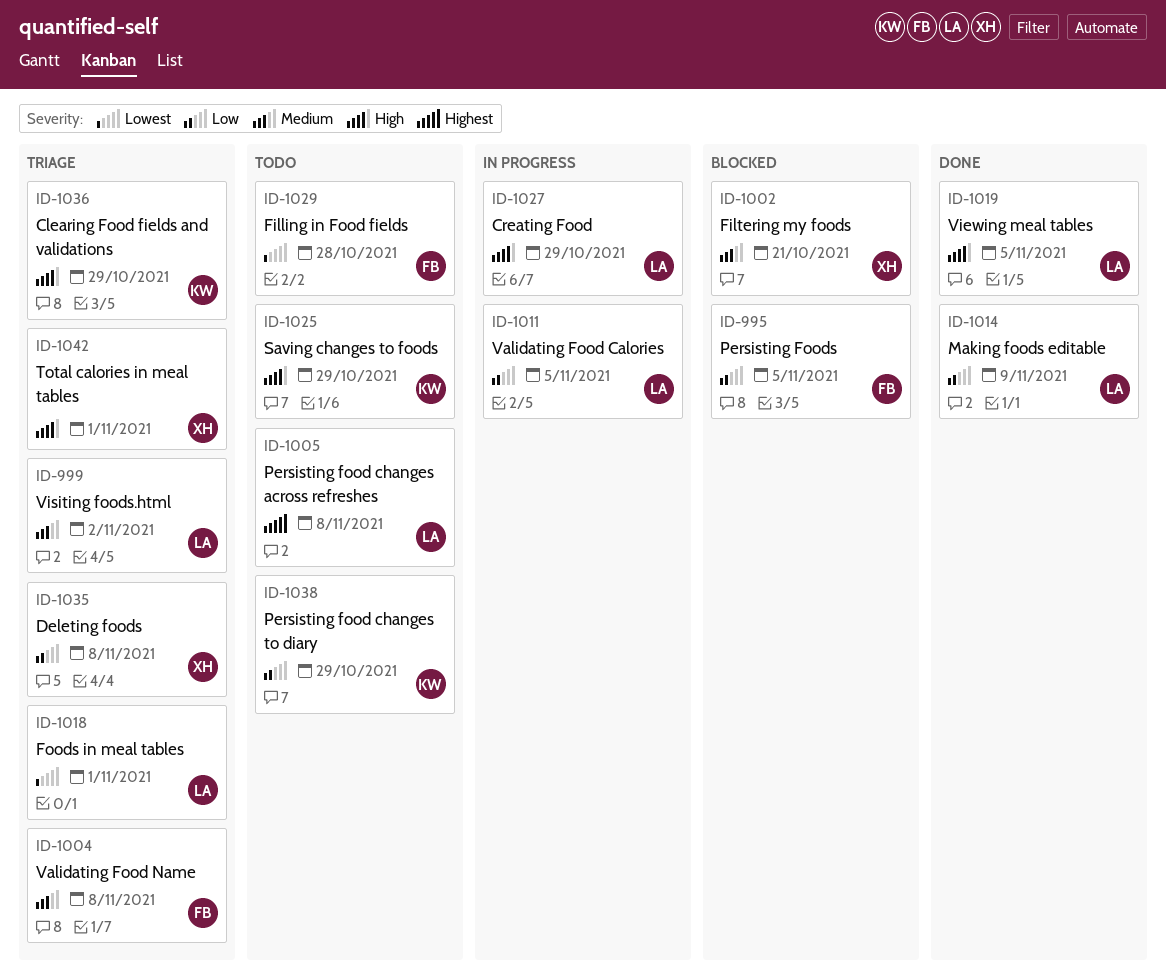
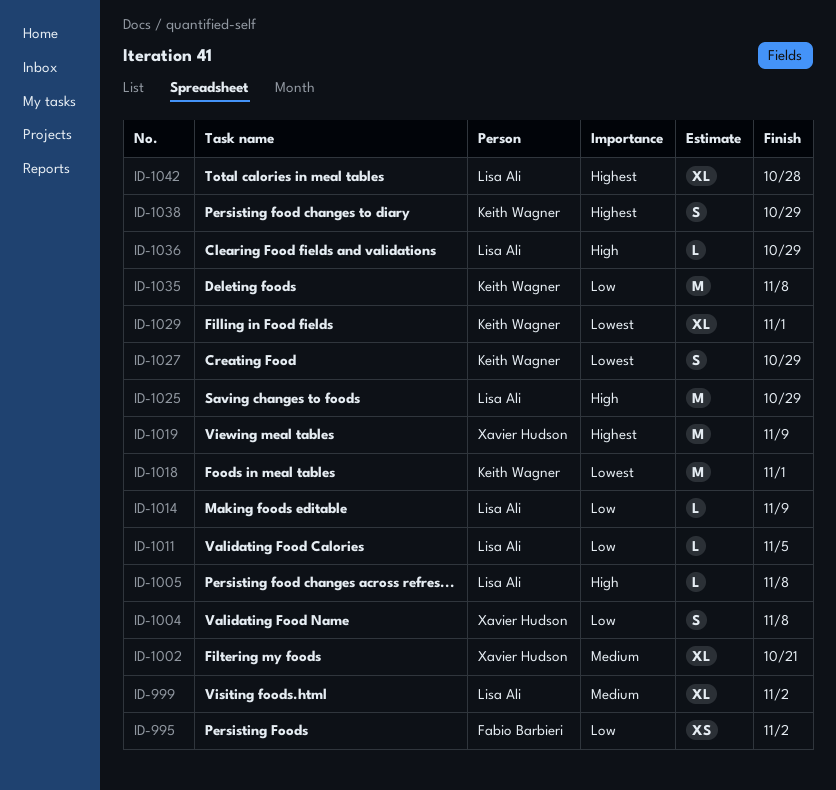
ID-995, due: Nov 5 -> Nov 2
ID-1004, owner: Fabio Barbieri -> Xavier Hudson
ID-1004, priority: Medium -> Low
ID-1005, priority: Highest -> High
ID-1018, owner: Lisa Ali -> Keith Wagner
ID-1019, owner: Lisa Ali -> Xavier Hudson
ID-1019, priority: High -> Highest
ID-1019, due: Nov 5 -> Nov 9
ID-1025, owner: Keith Wagner -> Lisa Ali
ID-1027, owner: Lisa Ali -> Keith Wagner
ID-1027, priority: High -> Lowest
ID-1029, owner: Fabio Barbieri -> Keith Wagner
ID-1029, due: Oct 28 -> Nov 1
ID-1035, owner: Xavier Hudson -> Keith Wagner
ID-1036, owner: Keith Wagner -> Lisa Ali
ID-1038, priority: Low -> Highest
ID-1042, owner: Xavier Hudson -> Lisa Ali
ID-1042, priority: High -> Highest
ID-1042, due: Nov 1 -> Oct 28

